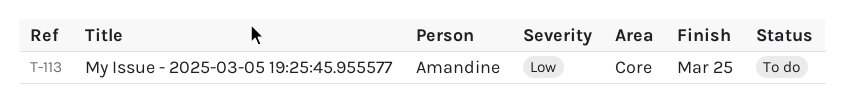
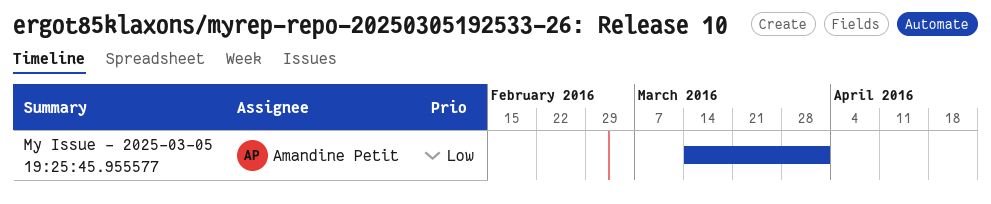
My Issue - 2025-03-05 19:25:45.955577, due: Mar 25 -> Apr 1

